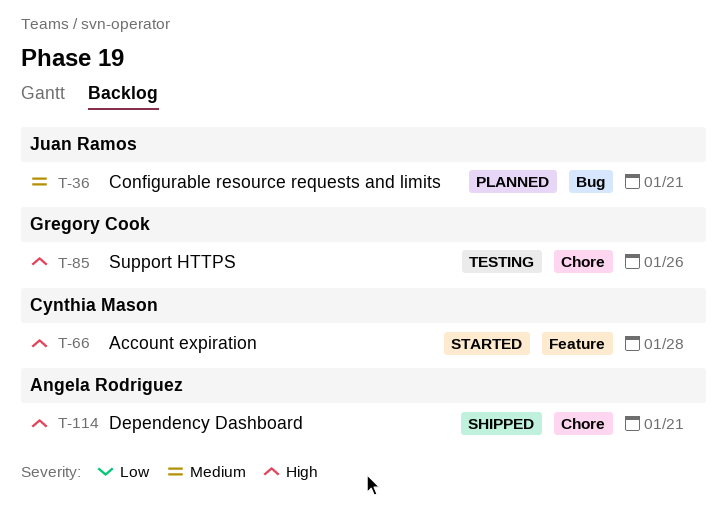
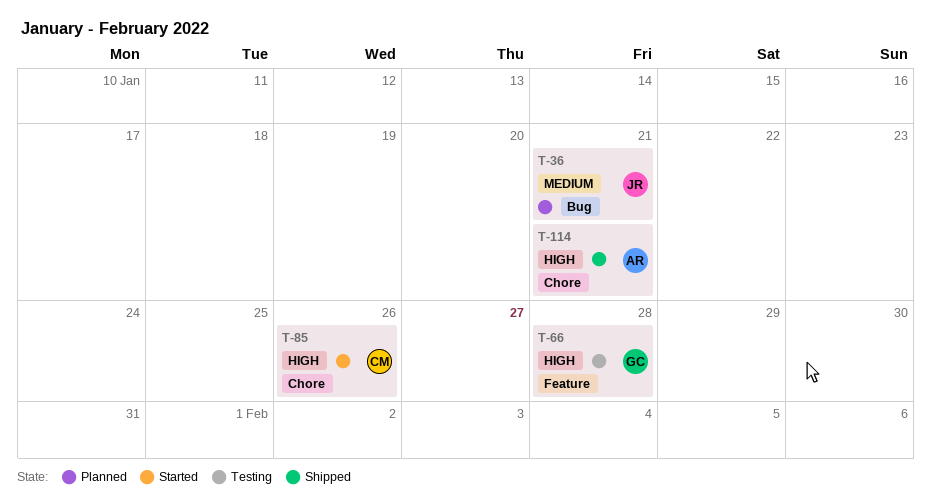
T-66, status: Started -> Testing
T-66, owner: Cynthia Mason -> Gregory Cook
T-85, status: Testing -> Started
T-85, owner: Gregory Cook -> Cynthia Mason

